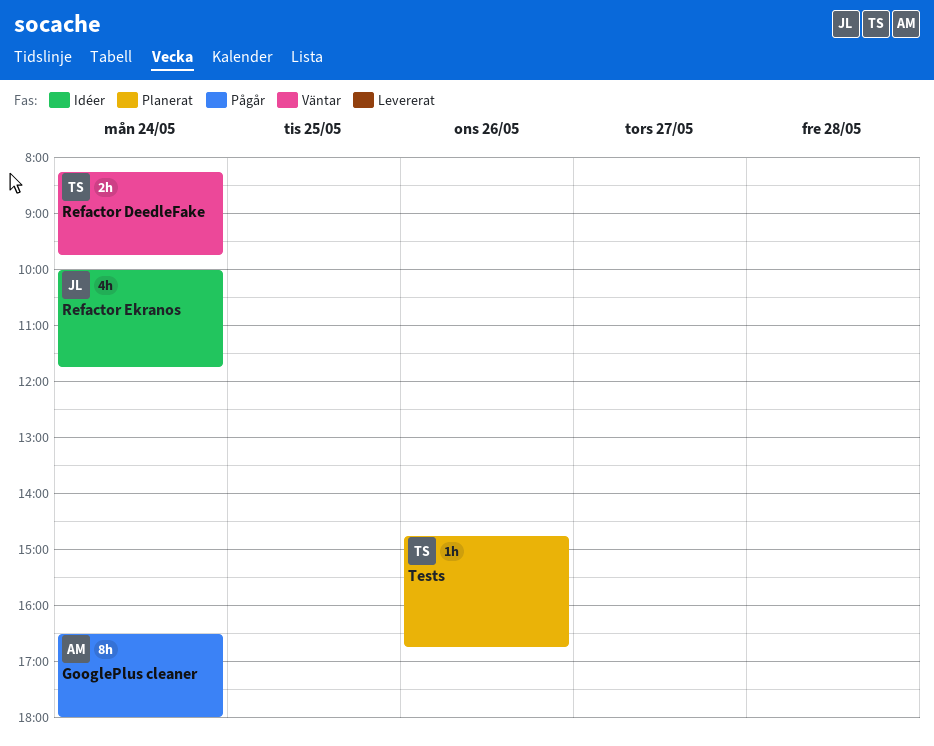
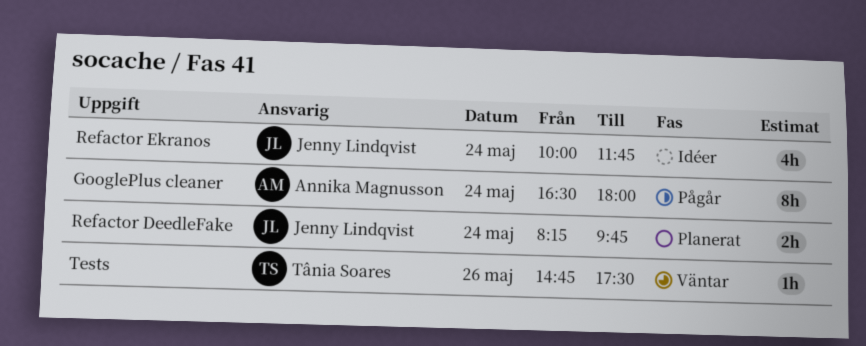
Refactor DeedleFake, status: Väntar -> Planerat
Refactor DeedleFake, owner: Tânia Soares -> Jenny Lindqvist
Tests, status: Planerat -> Väntar
Tests, ends: 16:45 -> 17:30

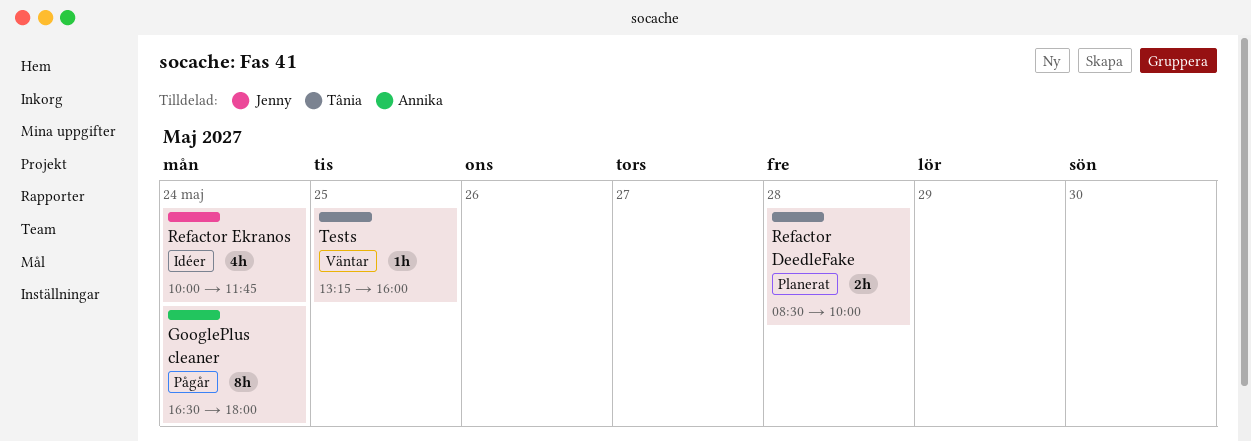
Refactor DeedleFake, owner: Jenny Lindqvist -> Tânia Soares
Refactor DeedleFake, day: May 24 -> May 28
Refactor DeedleFake, begins: 08:15 -> 08:30
Refactor DeedleFake, ends: 09:45 -> 10:00
Tests, day: May 26 -> May 25
Tests, begins: 14:45 -> 13:15
Tests, ends: 17:30 -> 16:00

